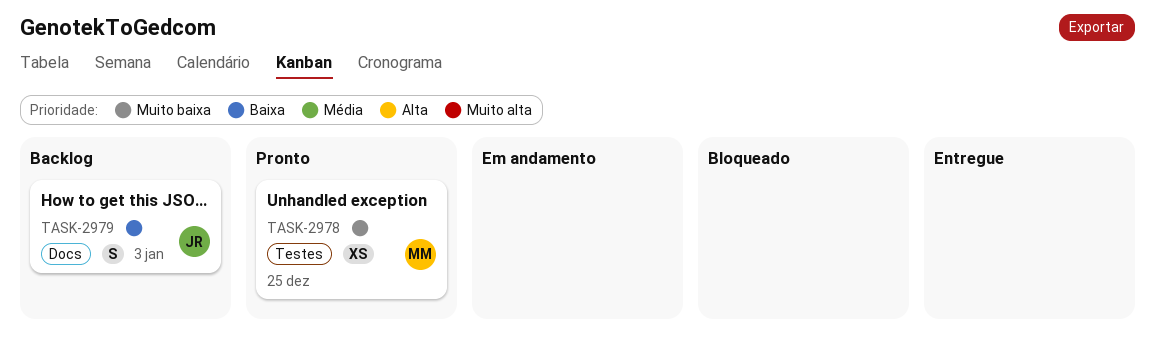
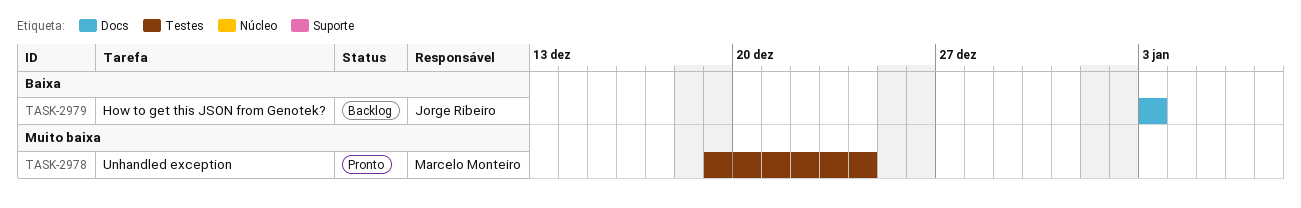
TASK-2978, due: Dec 25 -> Dec 24

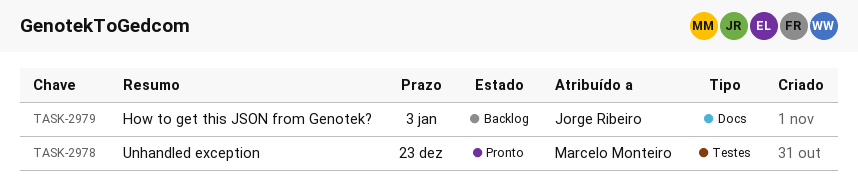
TASK-2978, due: Dec 24 -> Dec 23

